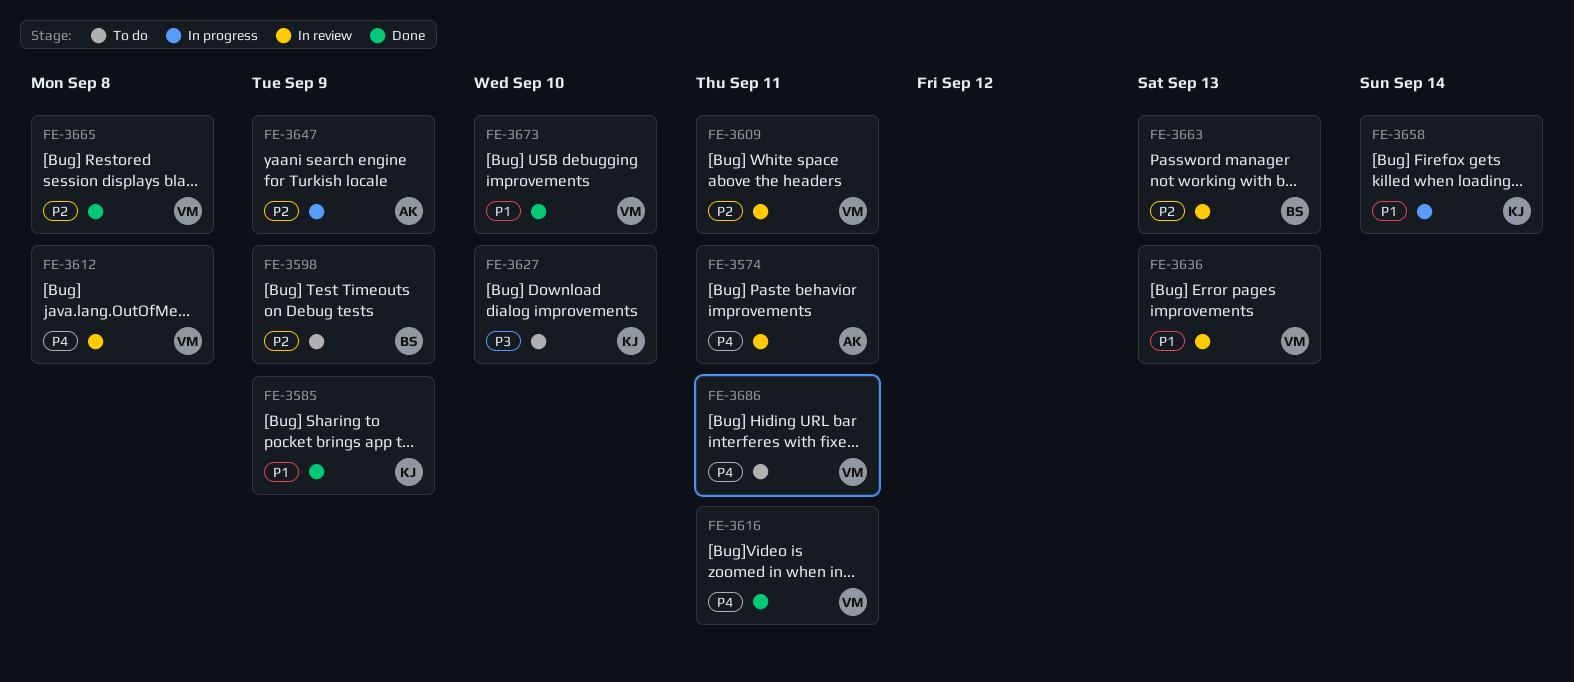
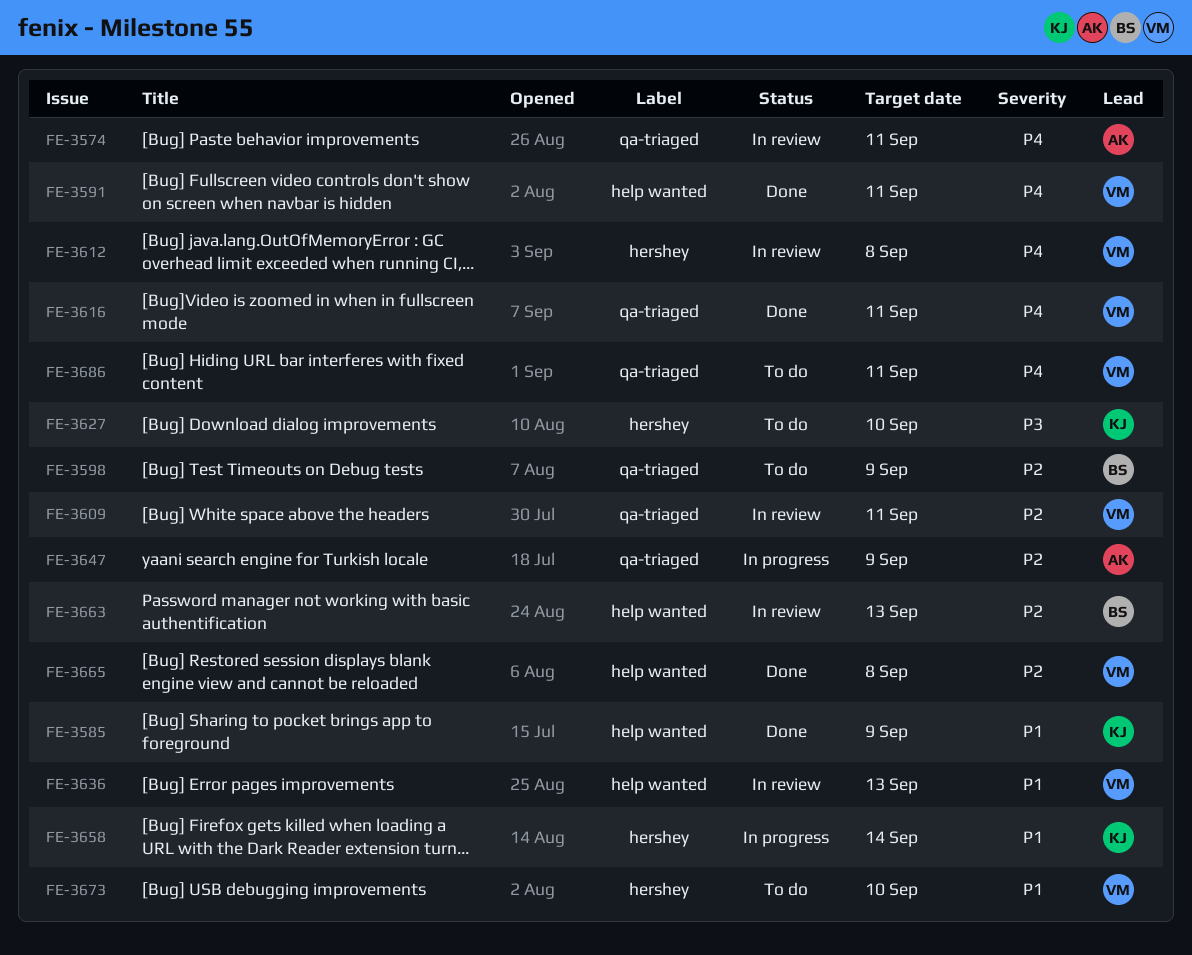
FE-3591: none -> present
FE-3673, status: Done -> To do

